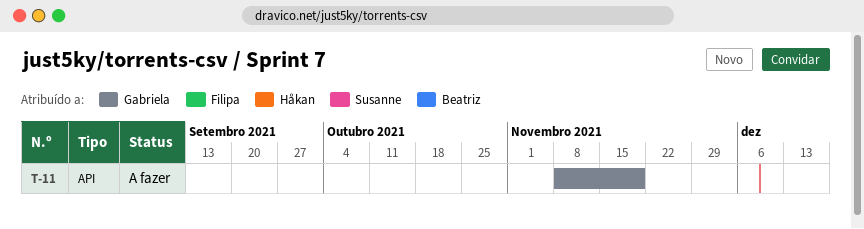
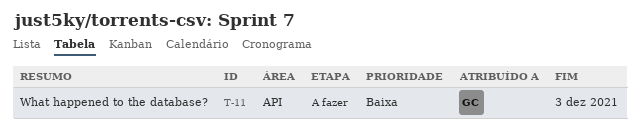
T-11, due: Nov 19 -> Dec 3

